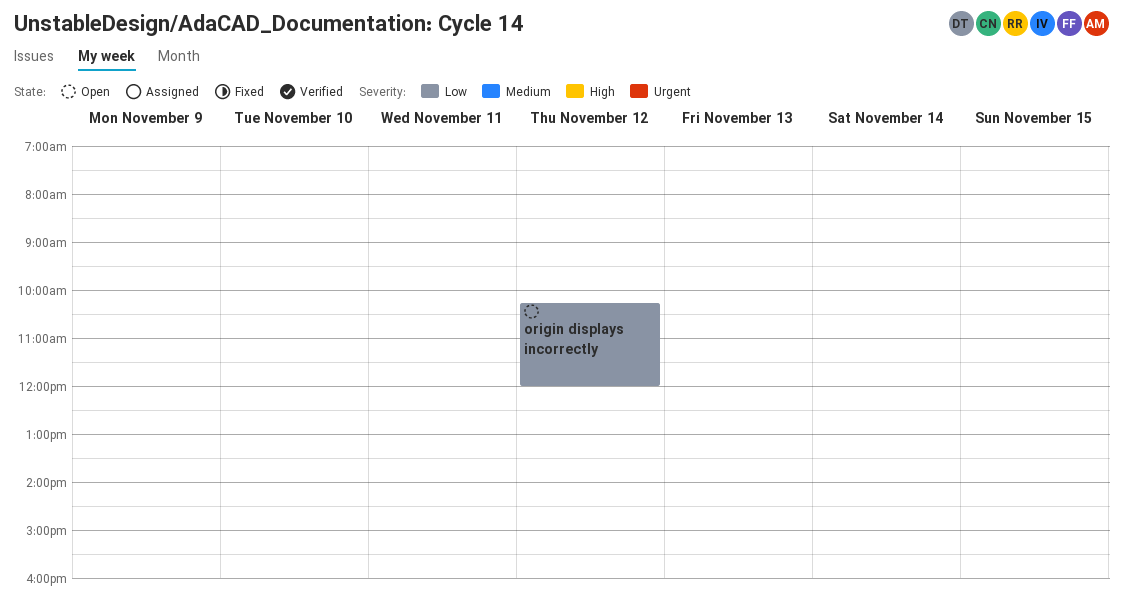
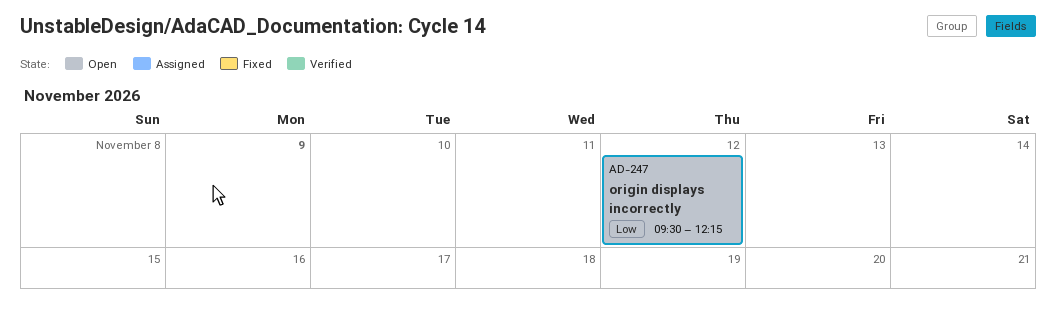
origin displays incorrectly, begins: 10:15 -> 09:30
origin displays incorrectly, ends: 12:00 -> 12:15

